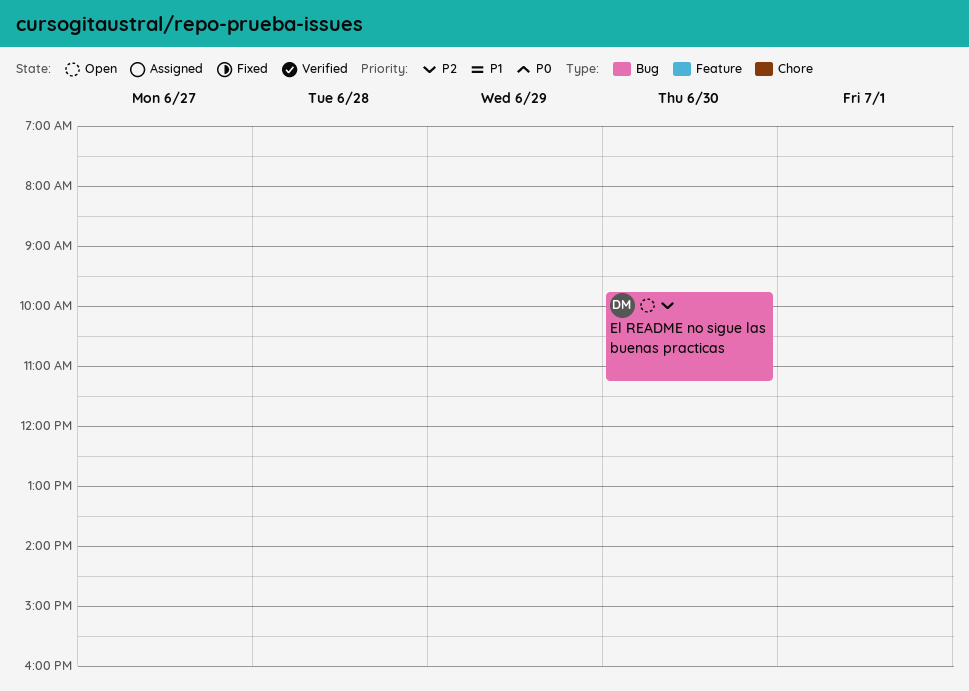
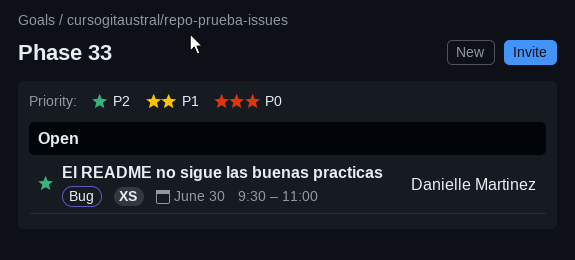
El README no sigue las buenas practicas, begins: 09:45 -> 09:30
El README no sigue las buenas practicas, ends: 11:15 -> 11:00

